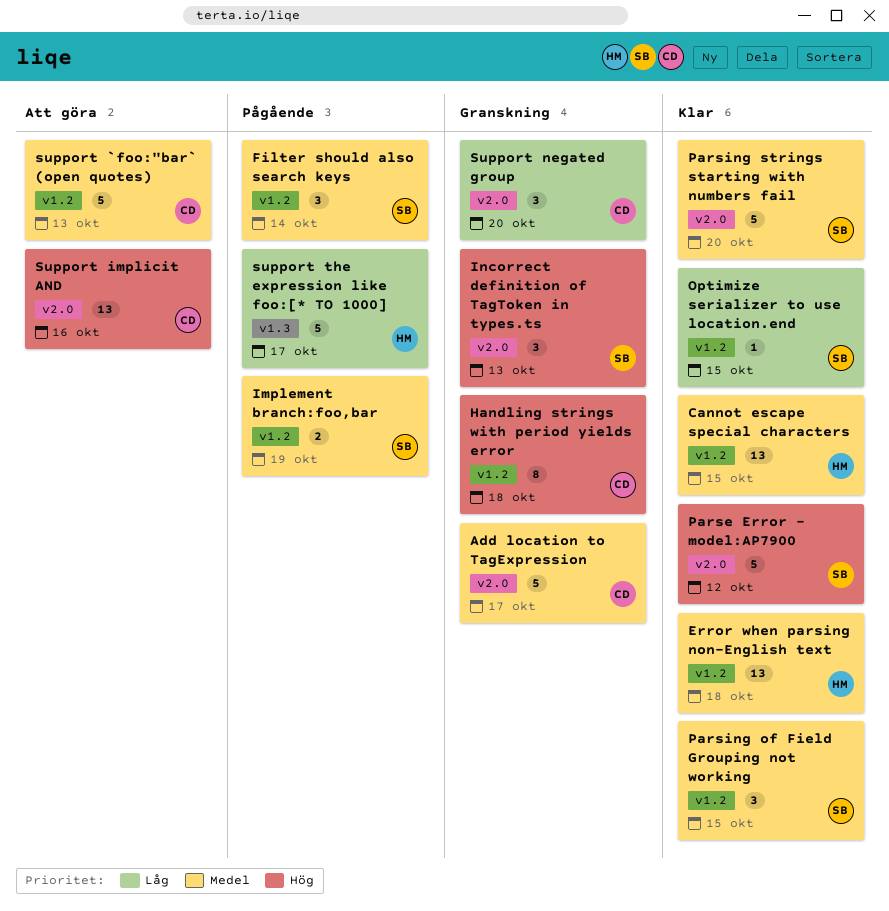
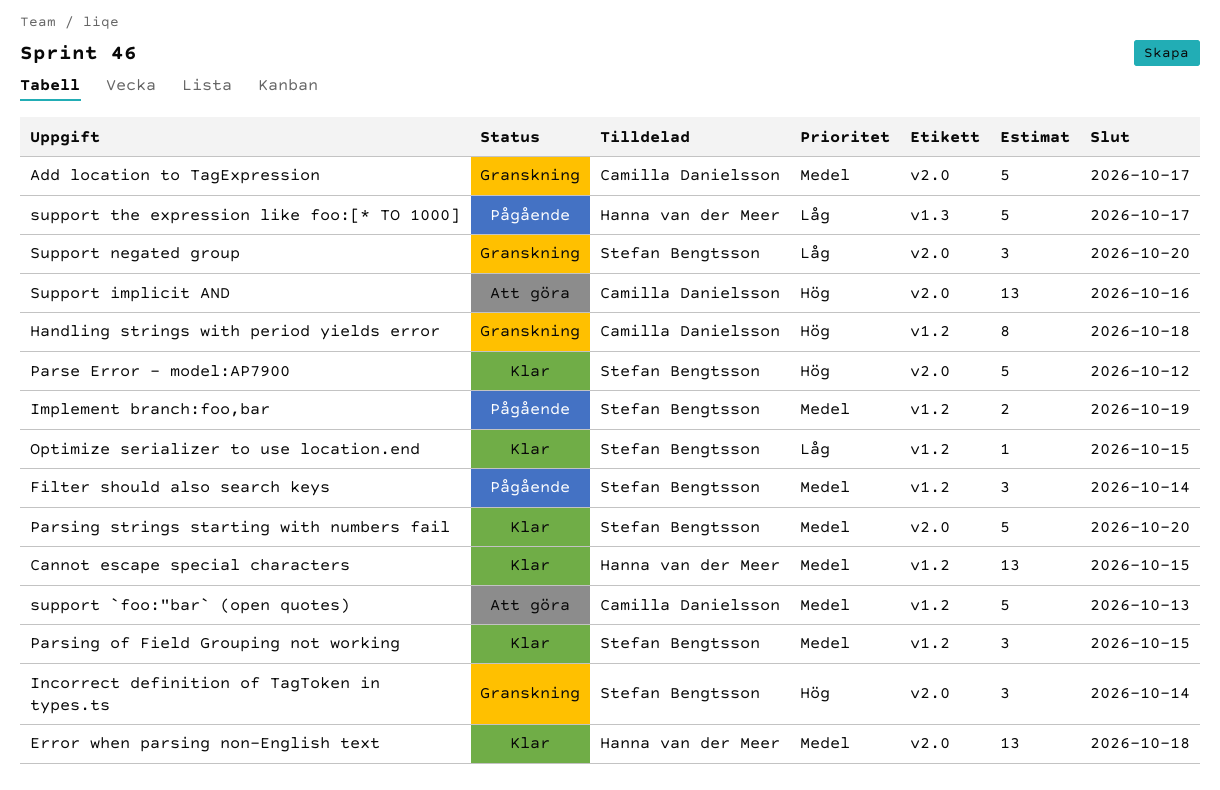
Error when parsing non-English text, label: v1.2 -> v2.0
Incorrect definition of TagToken in types.ts, due: Oct 13 -> Oct 14
Support negated group, owner: Camilla Danielsson -> Stefan Bengtsson

